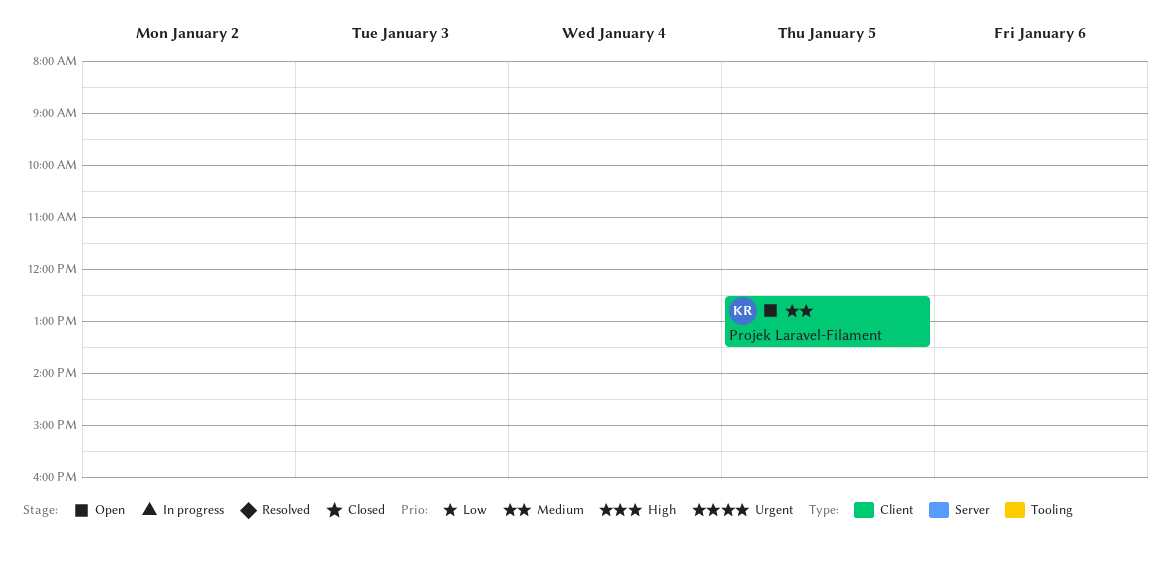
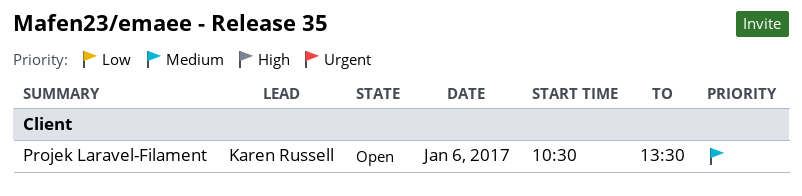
Projek Laravel-Filament, day: Jan 5 -> Jan 6
Projek Laravel-Filament, begins: 12:30 -> 10:30

